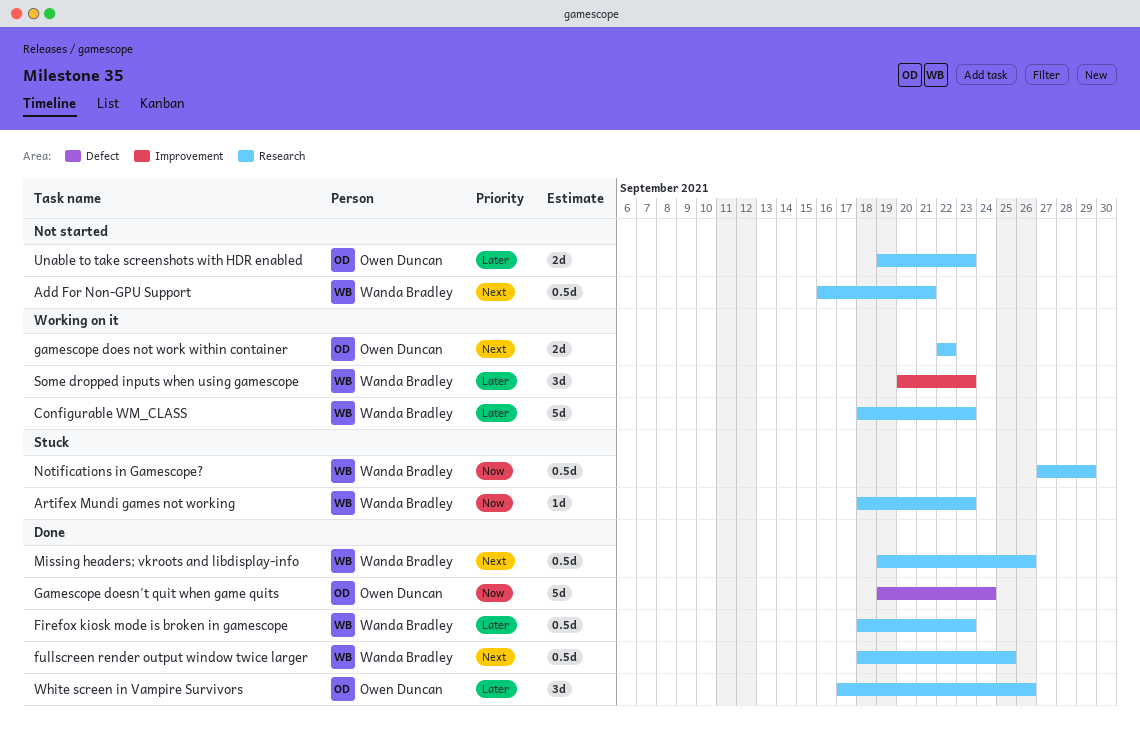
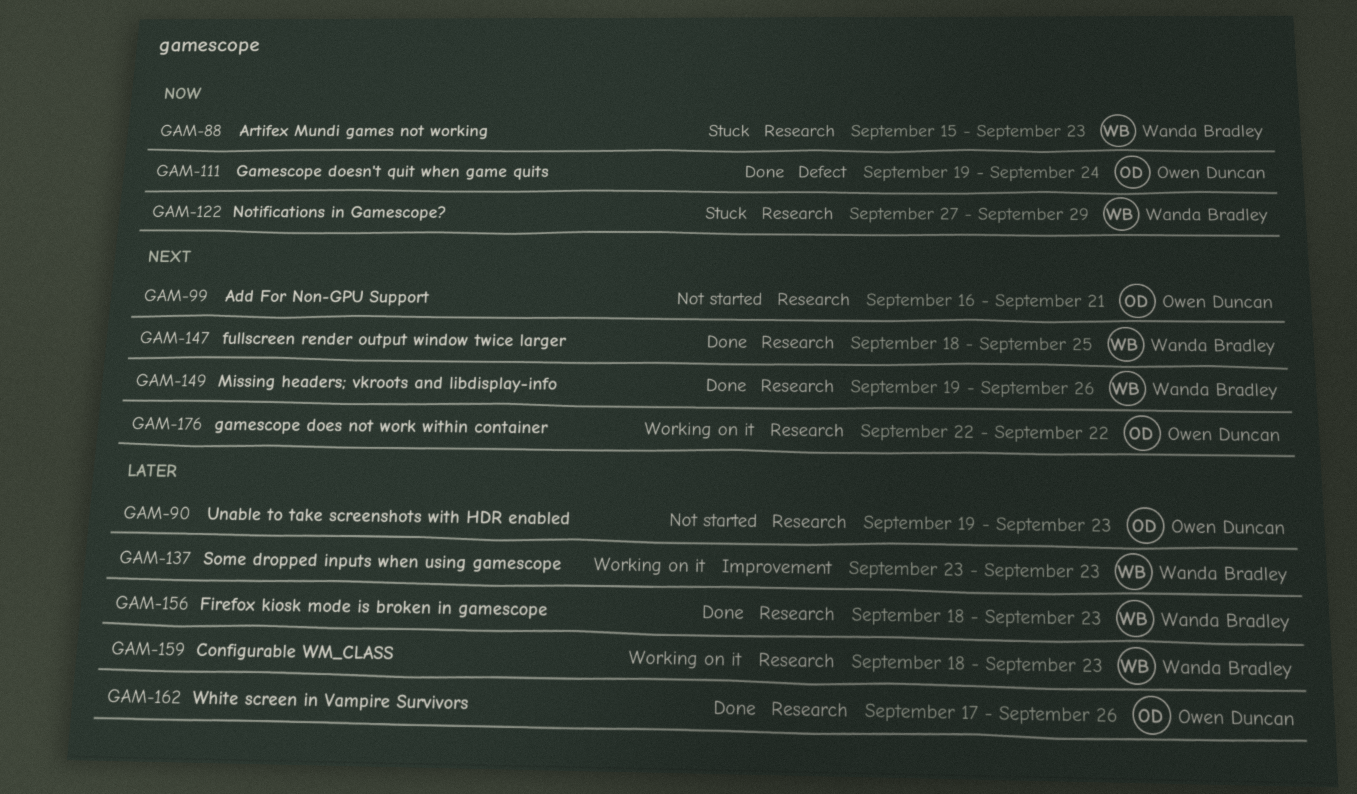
Add For Non-GPU Support, owner: Wanda Bradley -> Owen Duncan
Artifex Mundi games not working, start: Sep 18 -> Sep 15
Some dropped inputs when using gamescope, start: Sep 20 -> Sep 23

